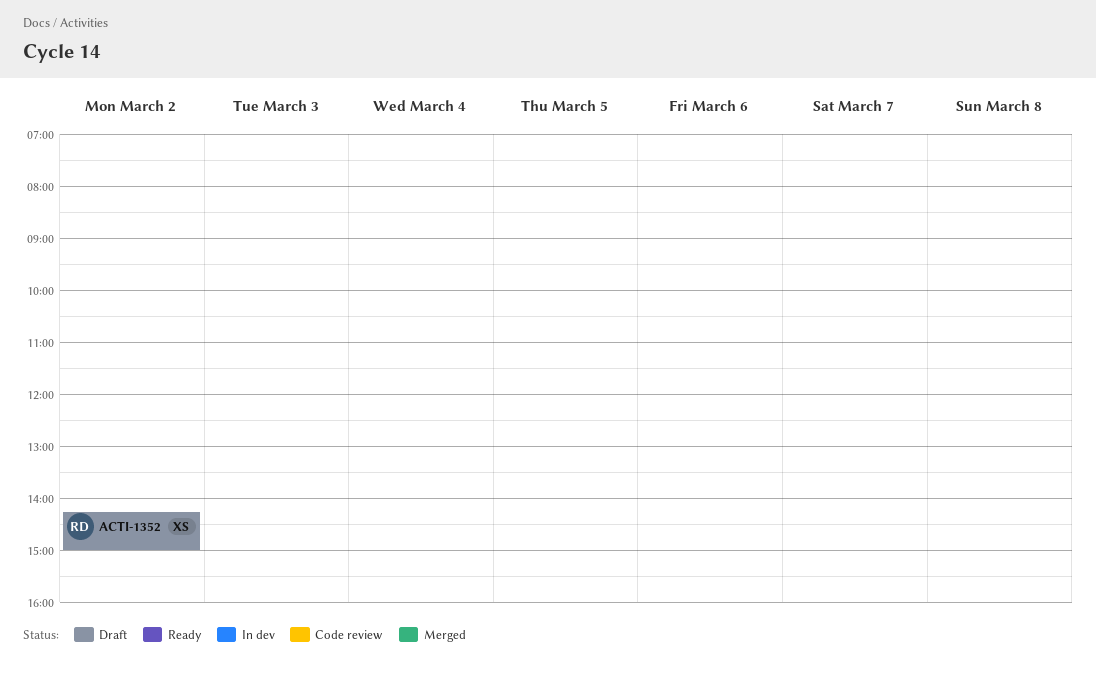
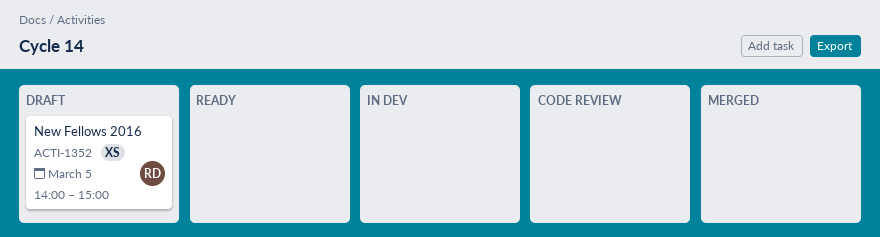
ACTI-1352, day: Mar 2 -> Mar 5
ACTI-1352, begins: 14:15 -> 14:00

